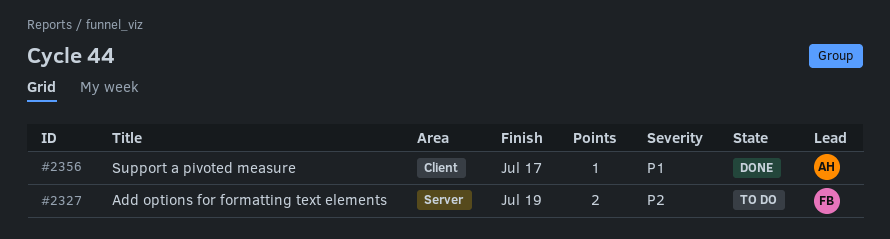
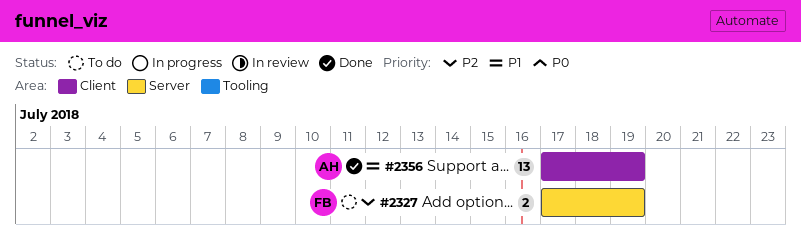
#2356, estimate: 1 -> 13
#2356, due: Jul 17 -> Jul 19

